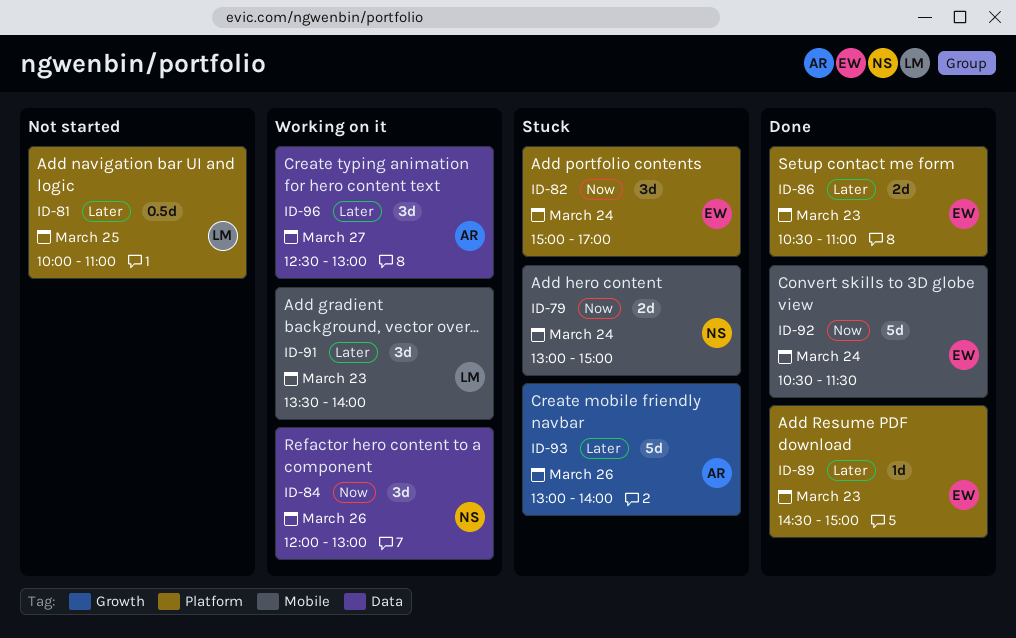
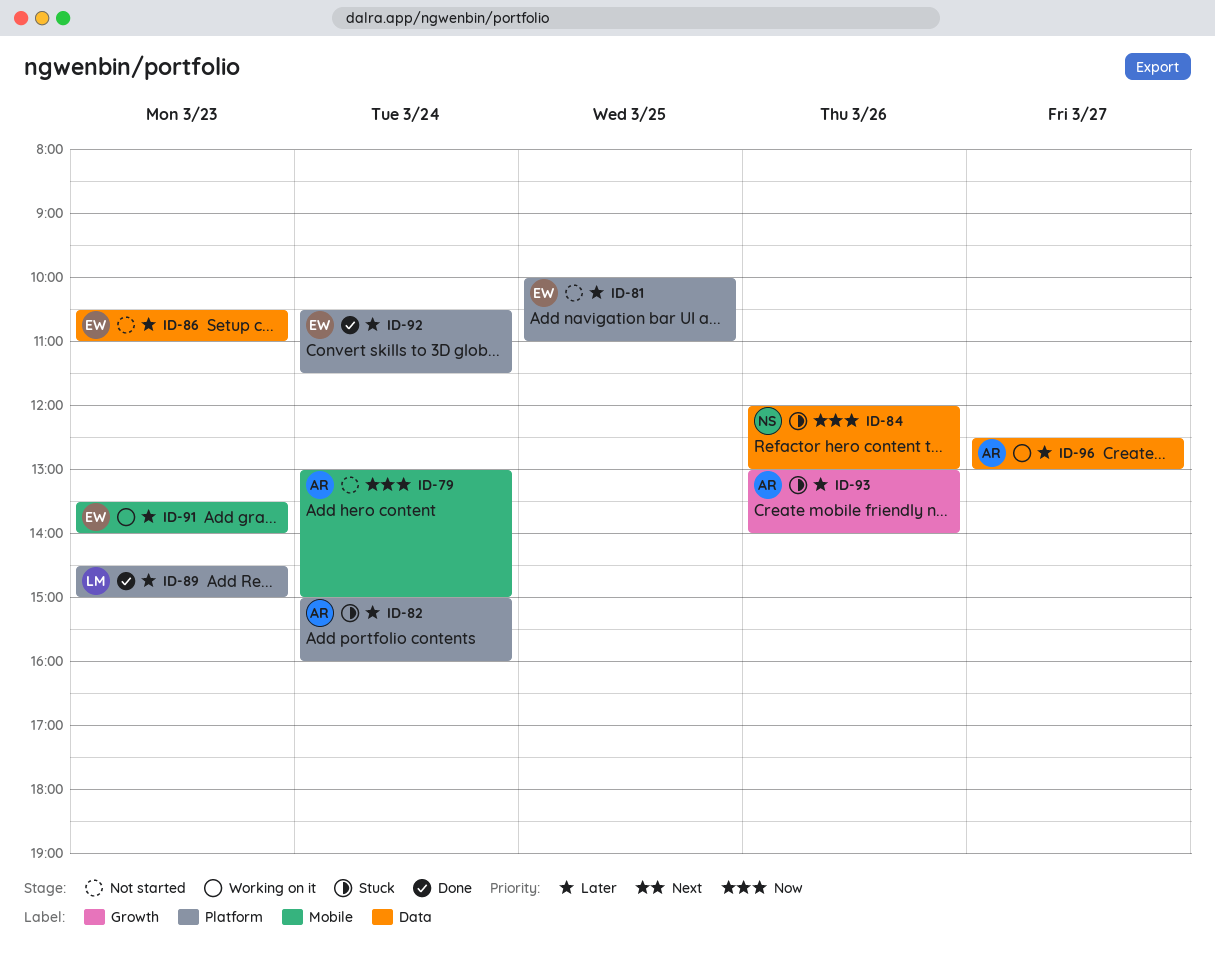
ID-79, status: Stuck -> Not started
ID-79, owner: NS -> AR
ID-81, owner: LM -> EW
ID-82, owner: EW -> AR
ID-82, priority: Now -> Later
ID-82, ends: 17:00 -> 16:00
ID-84, status: Working on it -> Stuck
ID-86, status: Done -> Not started
ID-86, label: Platform -> Data
ID-89, owner: EW -> LM
ID-91, owner: LM -> EW
ID-92, priority: Now -> Later
ID-92, label: Mobile -> Platform

